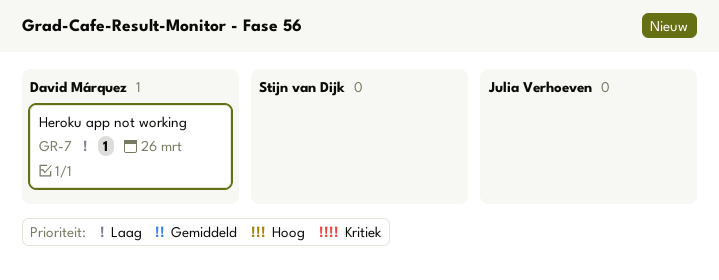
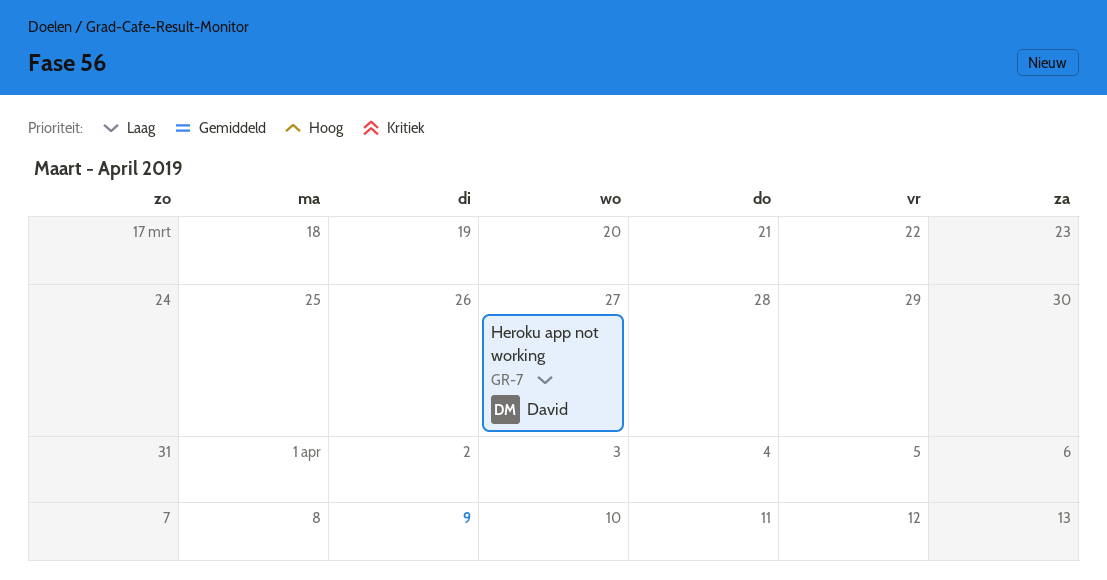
GR-7, due: Mar 26 -> Mar 27

